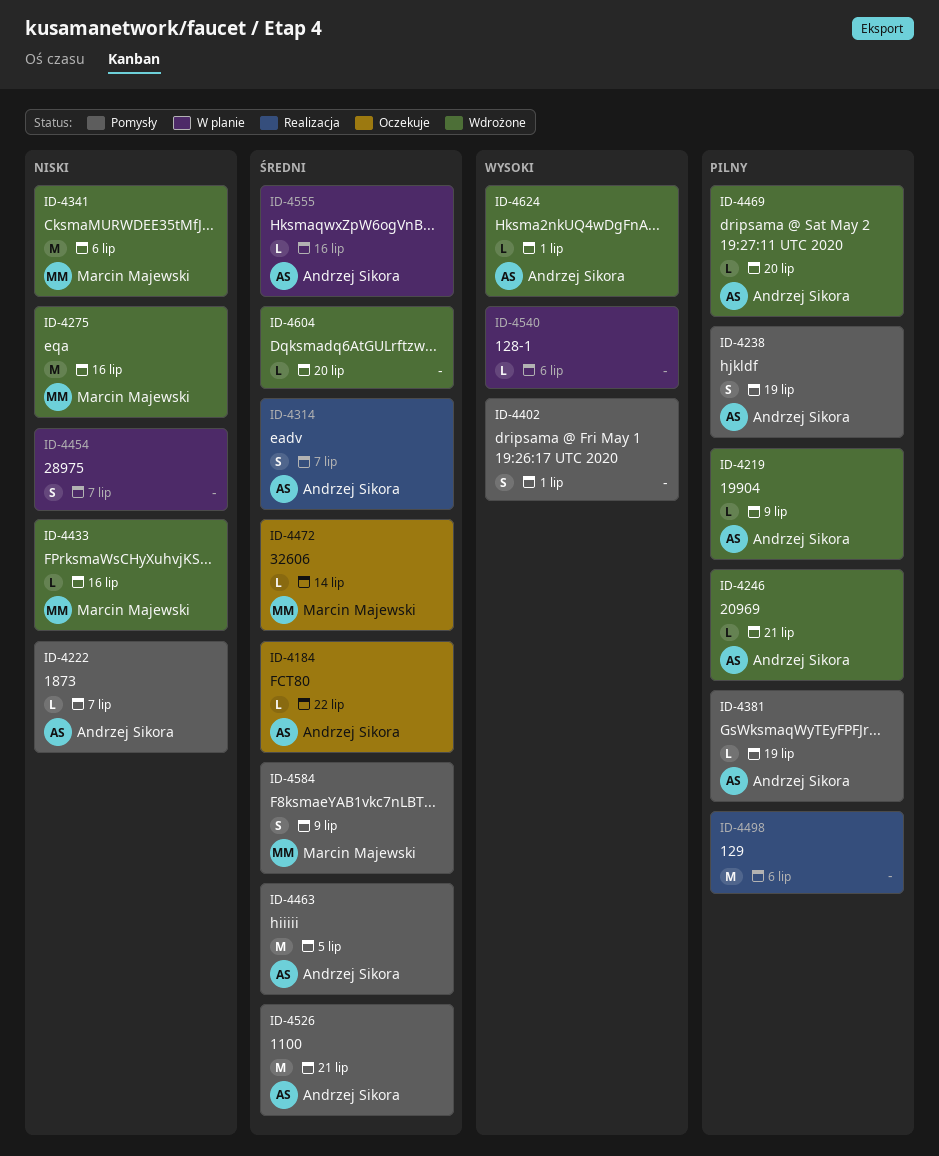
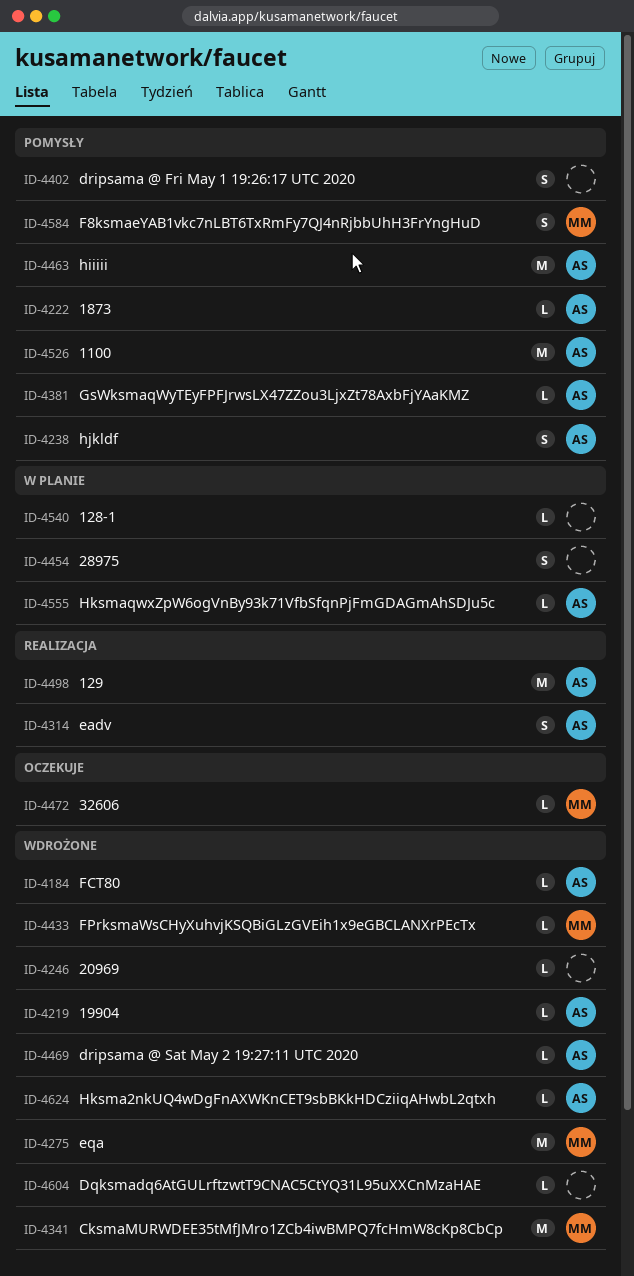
ID-4184, status: Oczekuje -> Wdrożone
ID-4246, owner: Andrzej Sikora -> none
ID-4498, owner: none -> Andrzej Sikora

